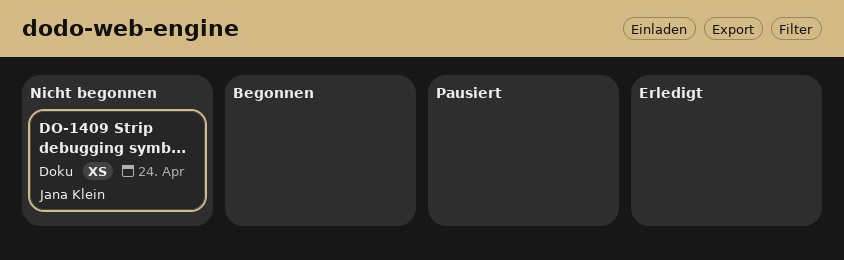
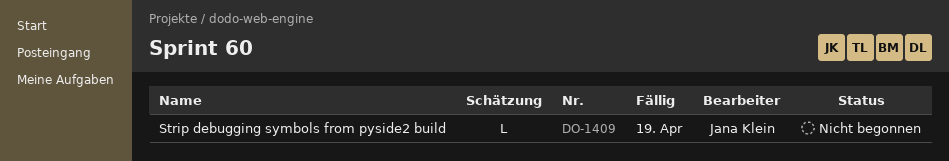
DO-1409, estimate: XS -> L
DO-1409, due: Apr 24 -> Apr 19

